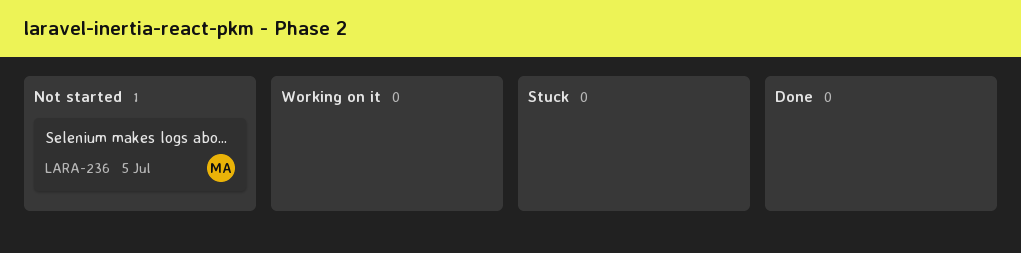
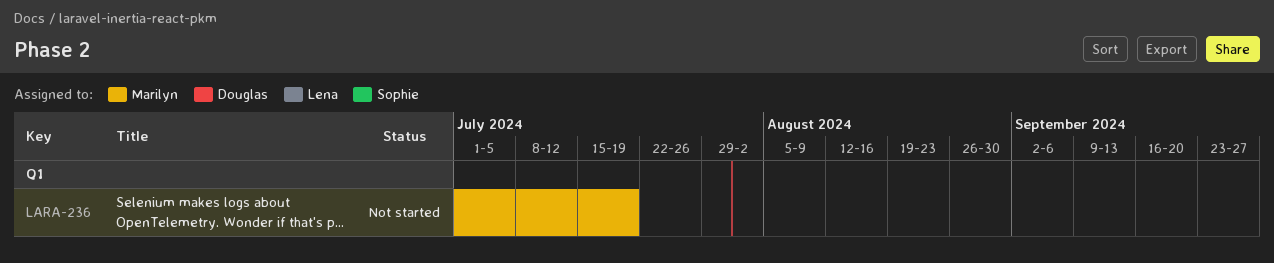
LARA-236, due: Jul 5 -> Jul 19

